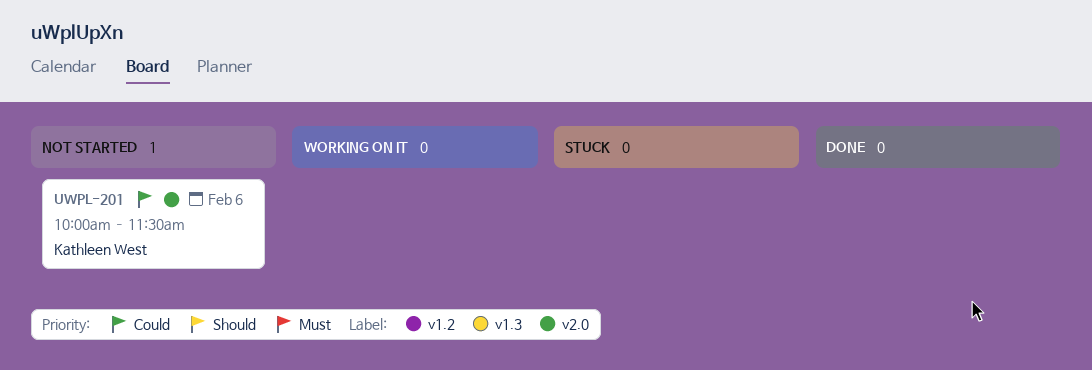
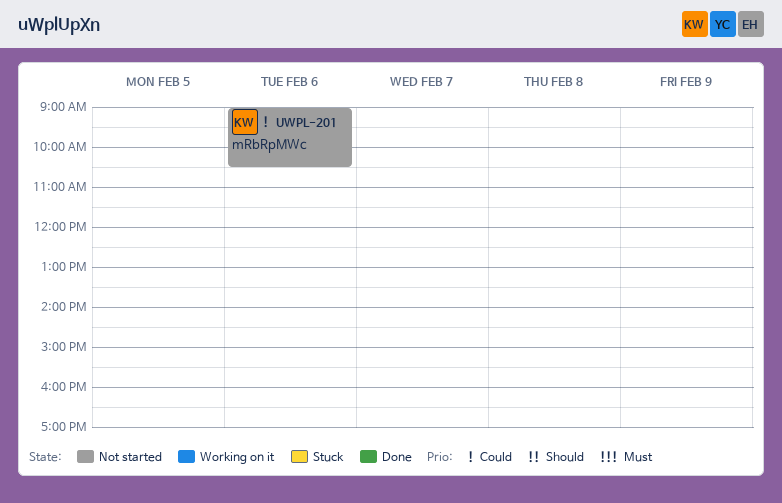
UWPL-201, begins: 10:00 -> 09:00
UWPL-201, ends: 11:30 -> 10:30

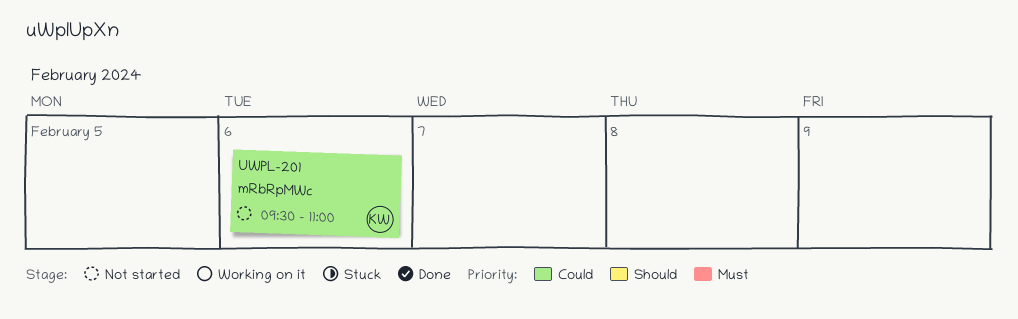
UWPL-201, begins: 09:00 -> 09:30
UWPL-201, ends: 10:30 -> 11:00

